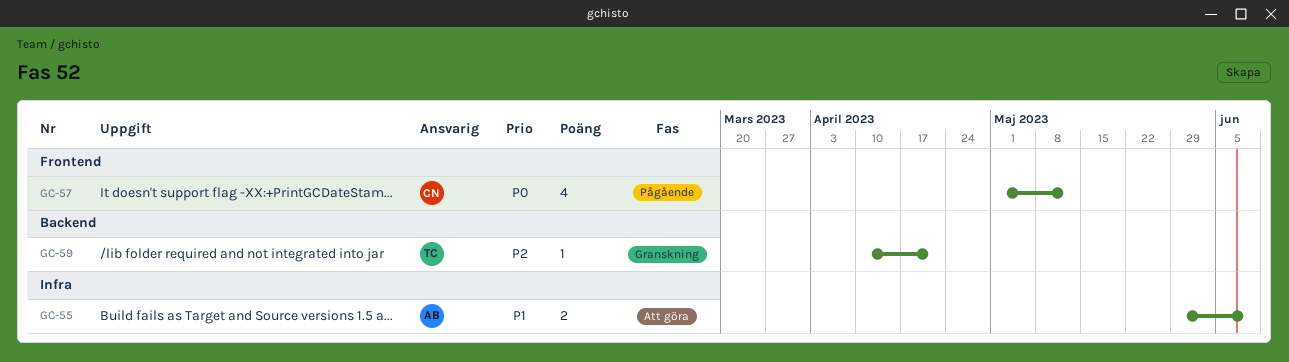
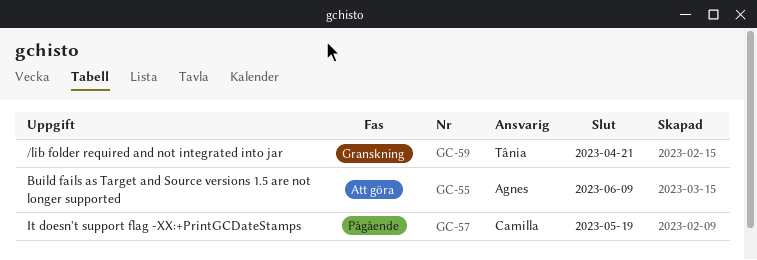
GC-57, due: May 12 -> May 19

